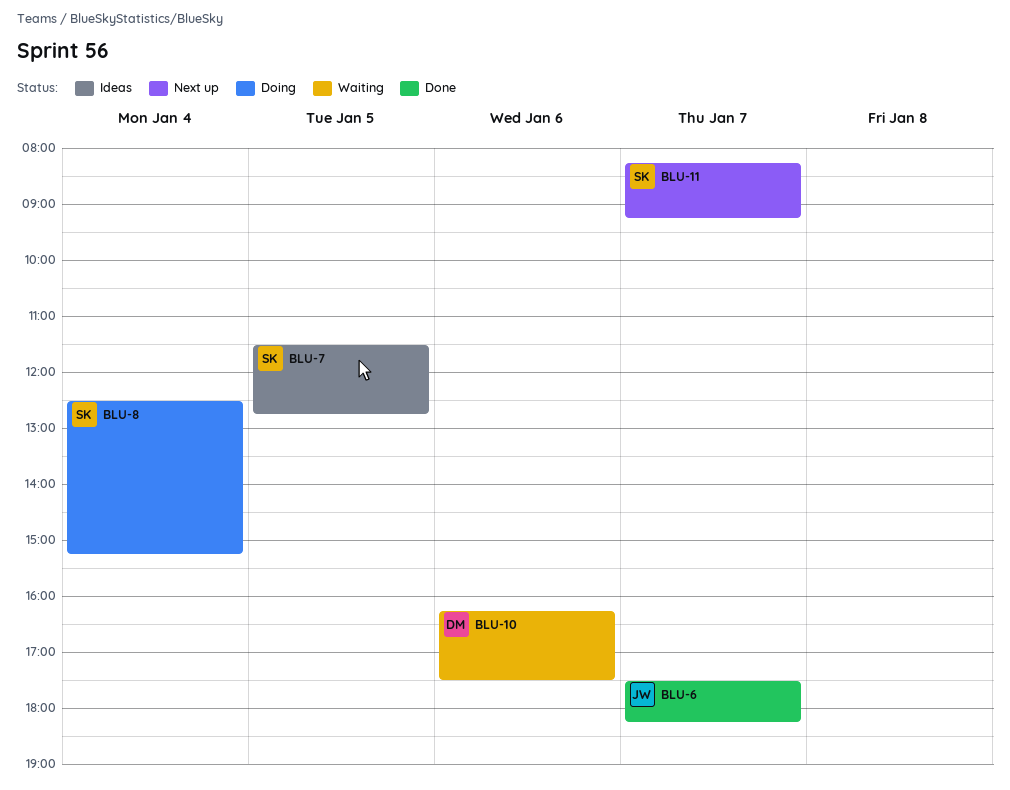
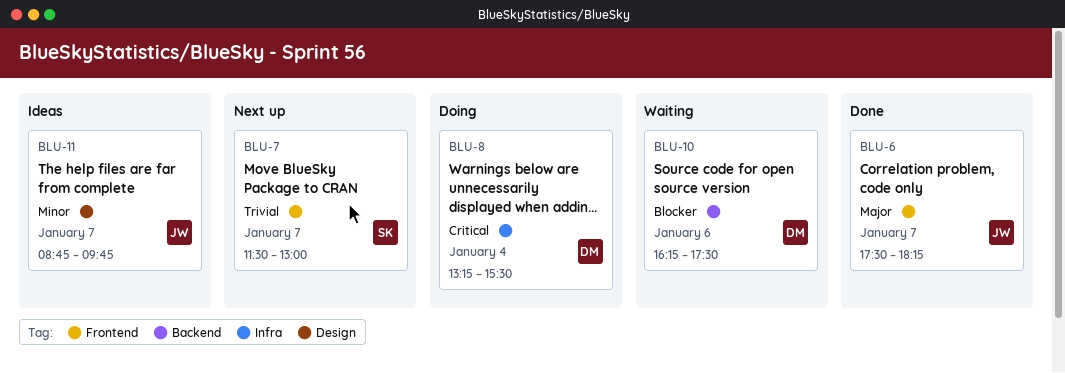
BLU-7, status: Ideas -> Next up
BLU-7, day: Jan 5 -> Jan 7
BLU-7, ends: 12:45 -> 13:00
BLU-8, owner: SK -> DM
BLU-8, begins: 12:30 -> 13:15
BLU-8, ends: 15:15 -> 15:30
BLU-11, status: Next up -> Ideas
BLU-11, owner: SK -> JW
BLU-11, begins: 08:15 -> 08:45
BLU-11, ends: 09:15 -> 09:45

